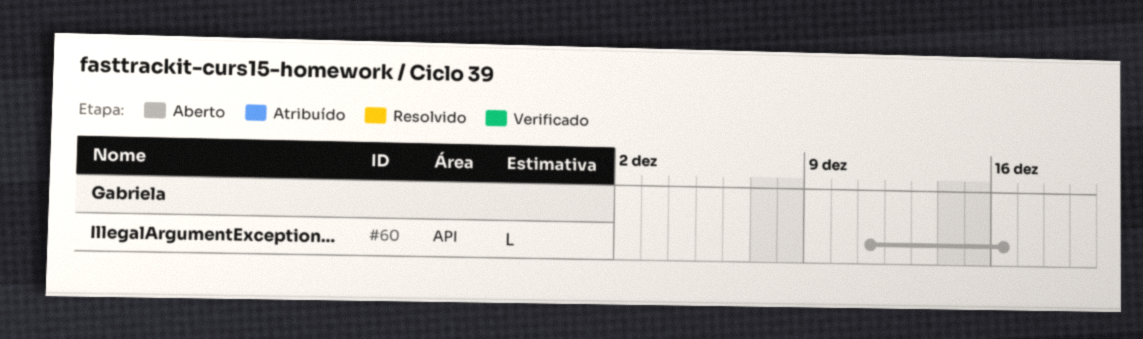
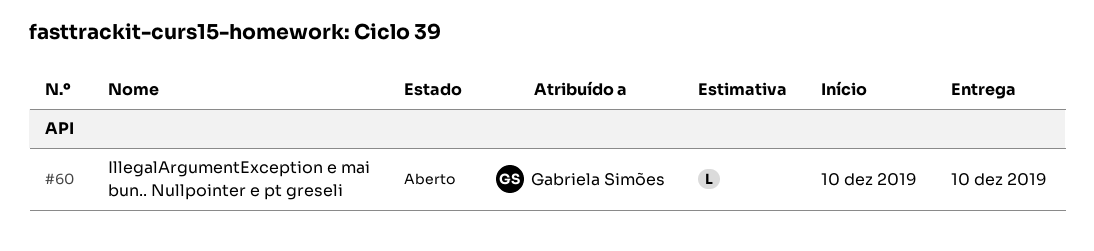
#60, start: Dec 11 -> Dec 10
#60, due: Dec 16 -> Dec 10

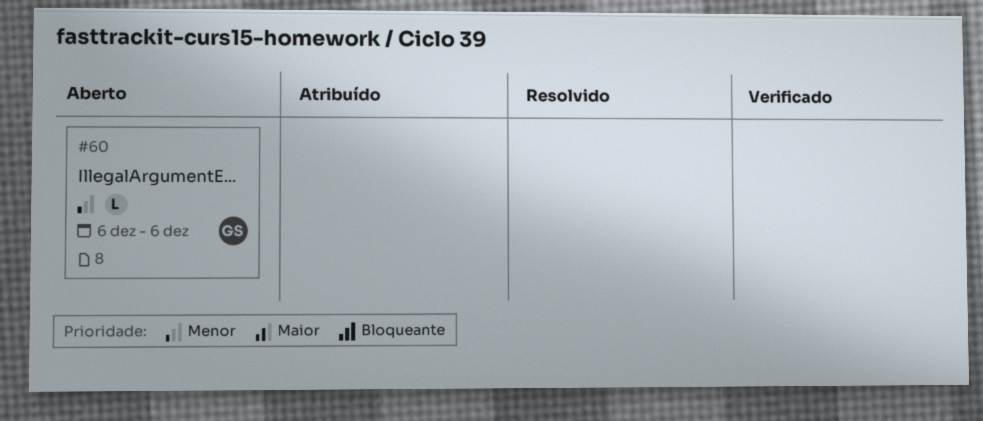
#60, start: Dec 10 -> Dec 6
#60, due: Dec 10 -> Dec 6

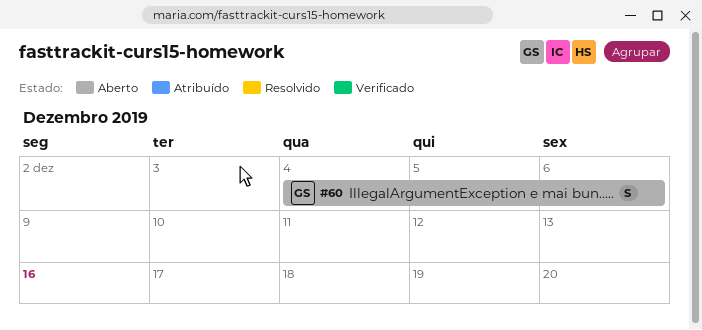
#60, estimate: L -> S
#60, start: Dec 6 -> Dec 4

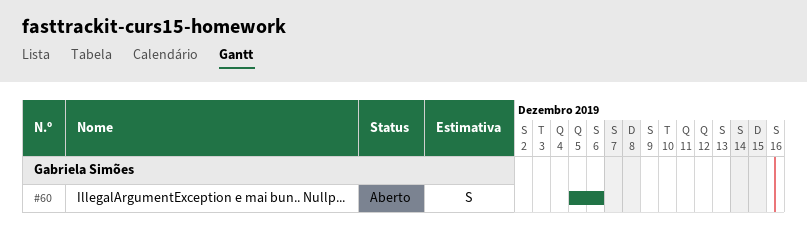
#60, start: Dec 4 -> Dec 5

